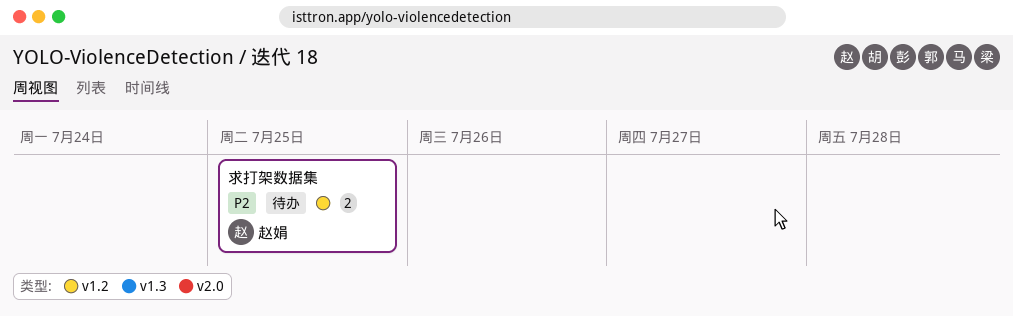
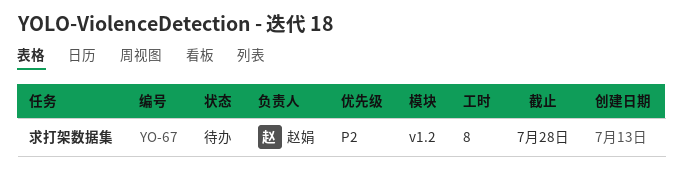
求打架数据集, estimate: 2 -> 8
求打架数据集, due: Jul 25 -> Jul 28

